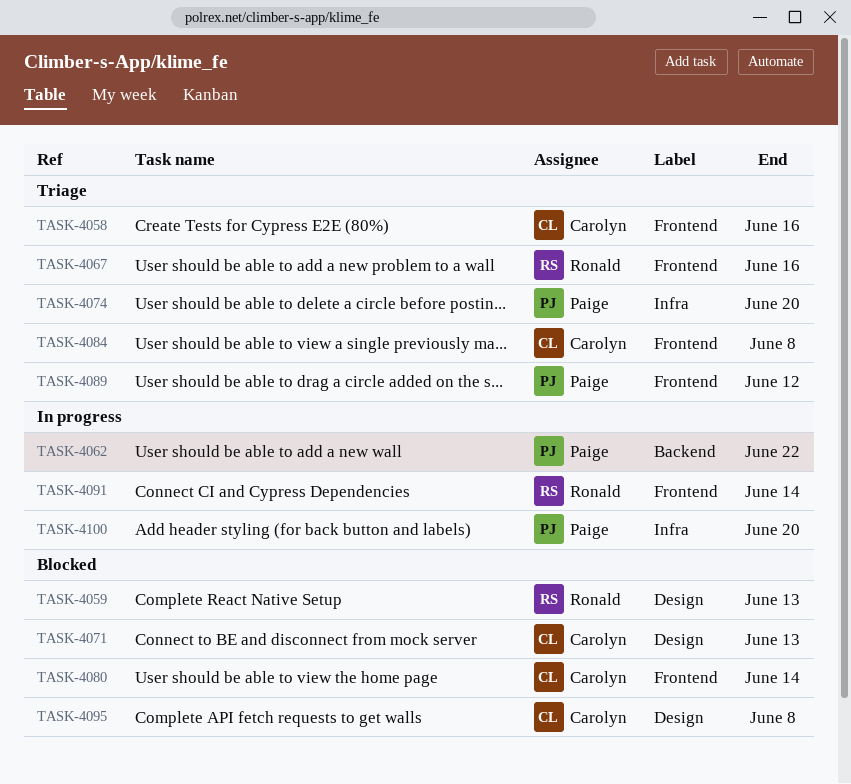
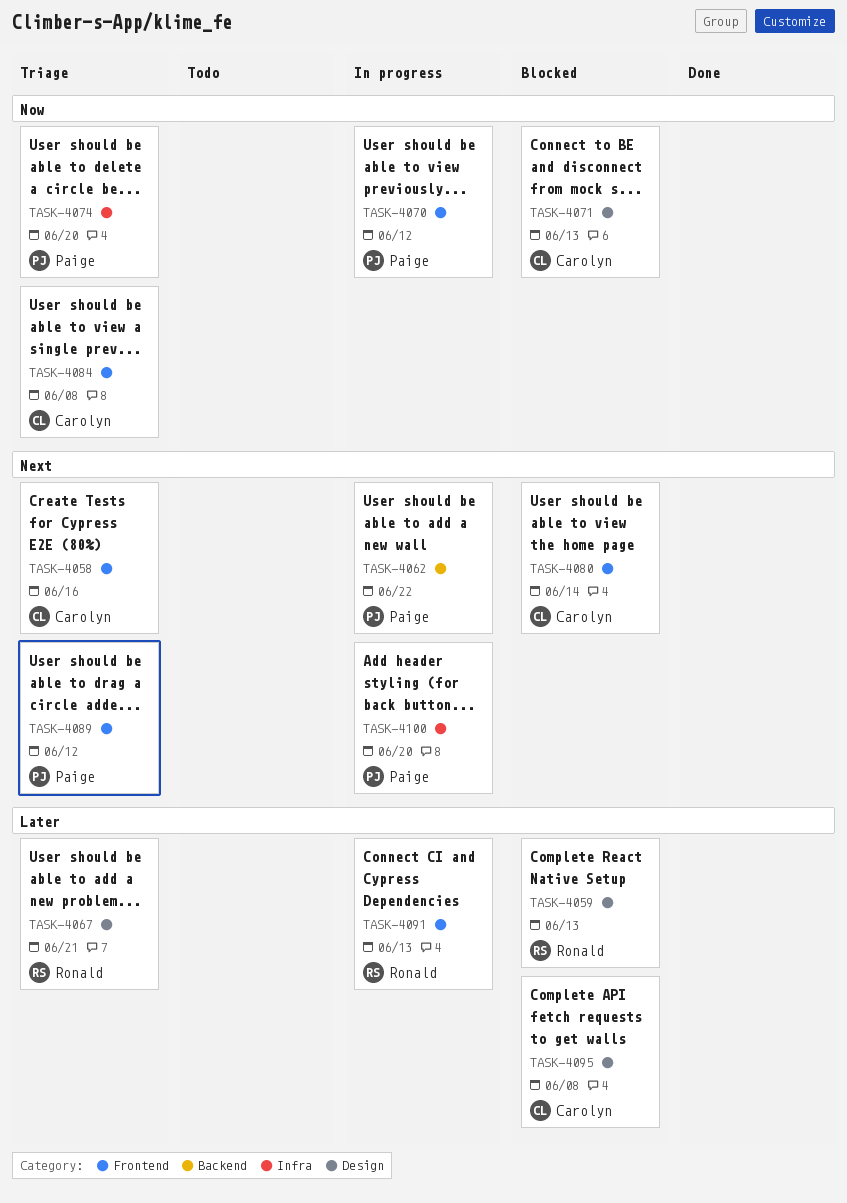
TASK-4067, label: Frontend -> Design
TASK-4067, due: Jun 16 -> Jun 21
TASK-4070: none -> present
TASK-4091, due: Jun 14 -> Jun 13

